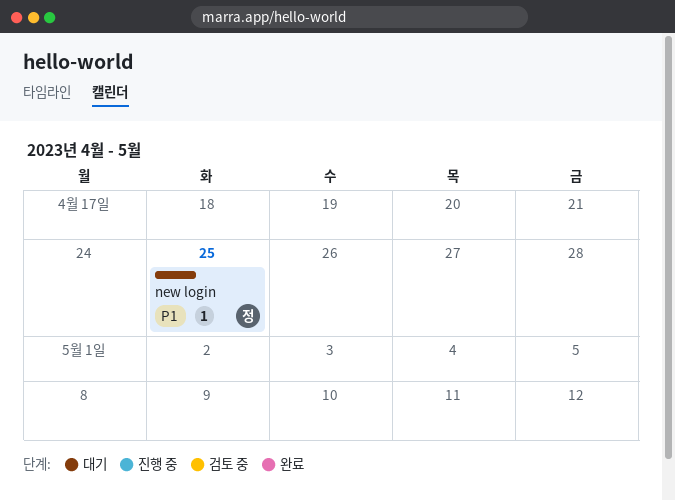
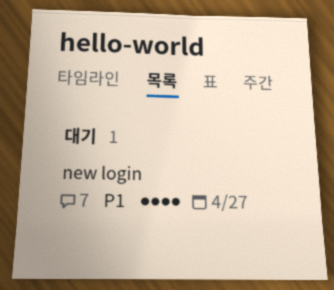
new login, estimate: 1 -> 4
new login, due: Apr 25 -> Apr 27

